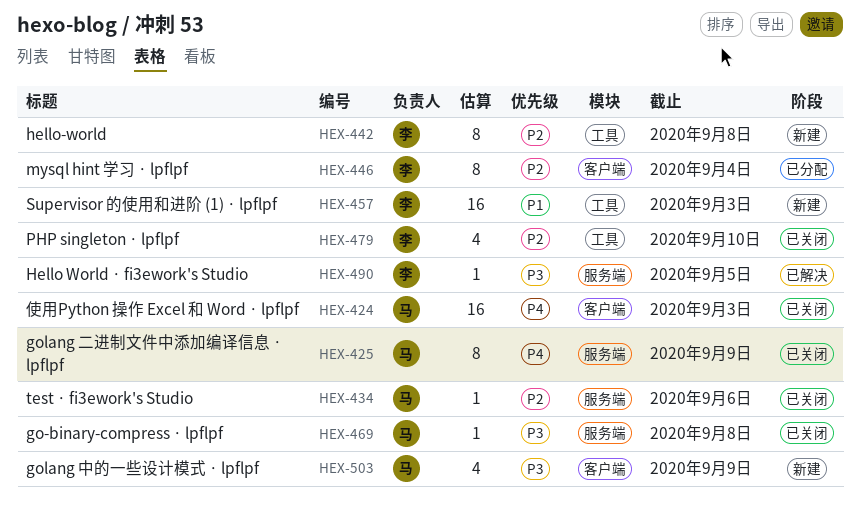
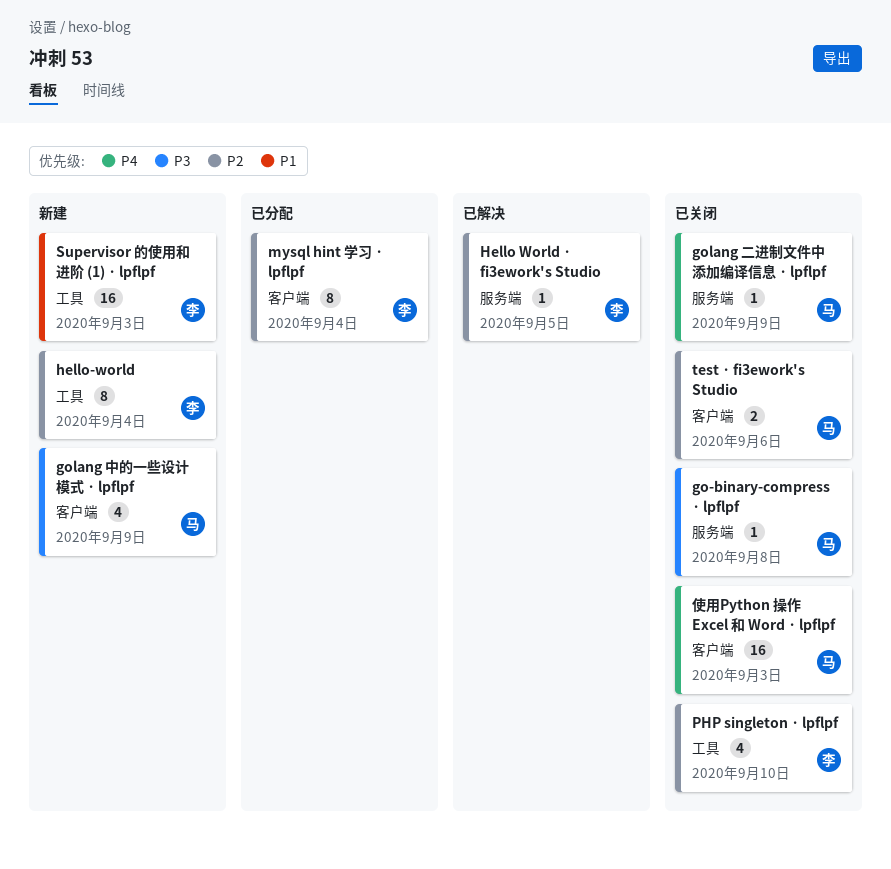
golang 二进制文件中添加编译信息 · lpflpf, estimate: 8 -> 1
Hello World · fi3ework's Studio, priority: P3 -> P2
hello-world, due: Sep 8 -> Sep 4
test · fi3ework's Studio, label: 服务端 -> 客户端
test · fi3ework's Studio, estimate: 1 -> 2

